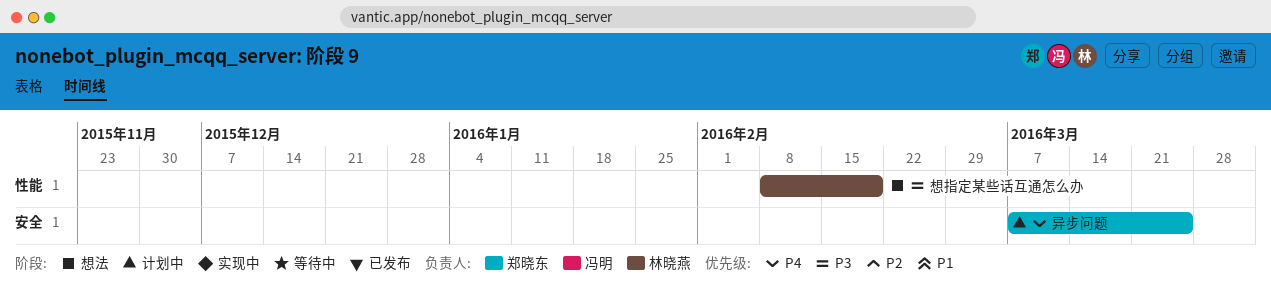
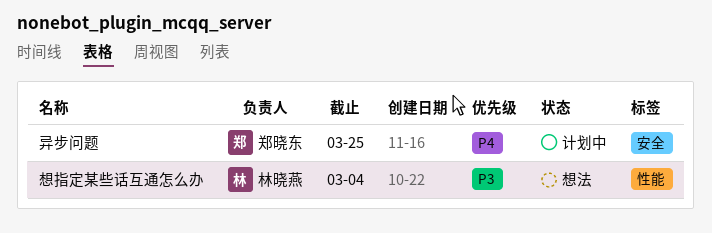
想指定某些话互通怎么办, due: Feb 19 -> Mar 4

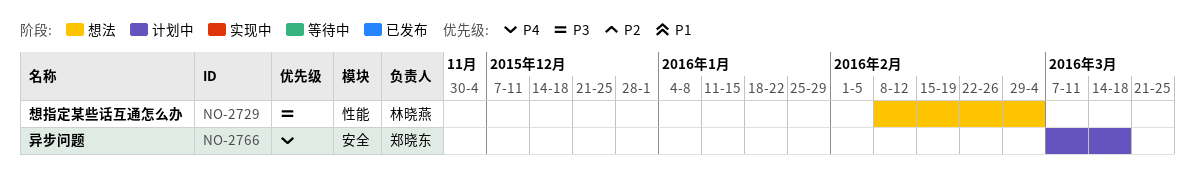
异步问题, due: Mar 25 -> Mar 18

